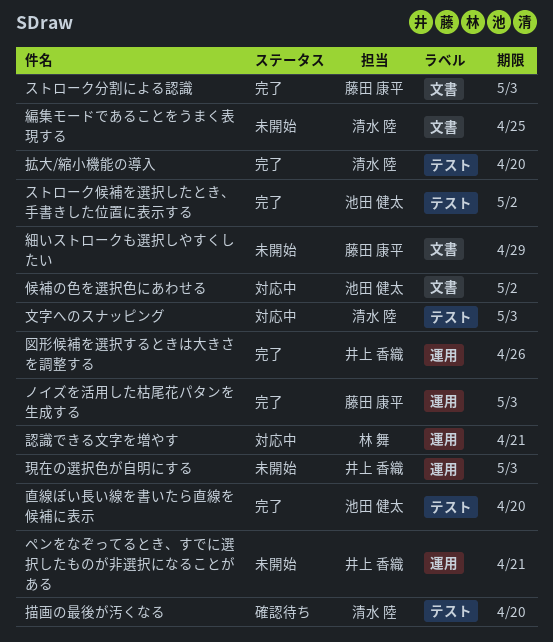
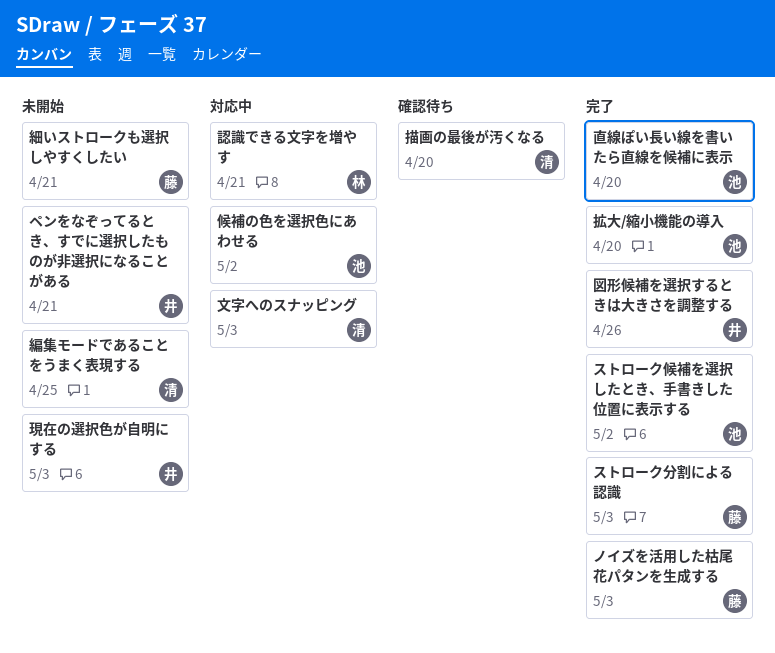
拡大/縮小機能の導入, owner: 清水 陸 -> 池田 健太
細いストロークも選択しやすくしたい, due: Apr 29 -> Apr 21

